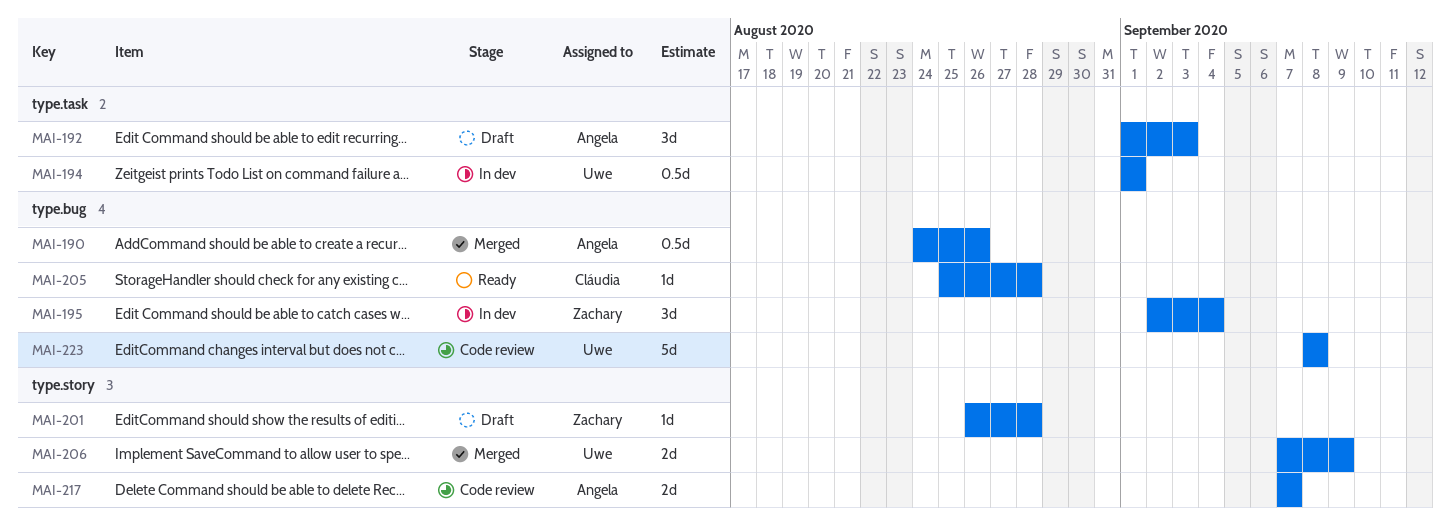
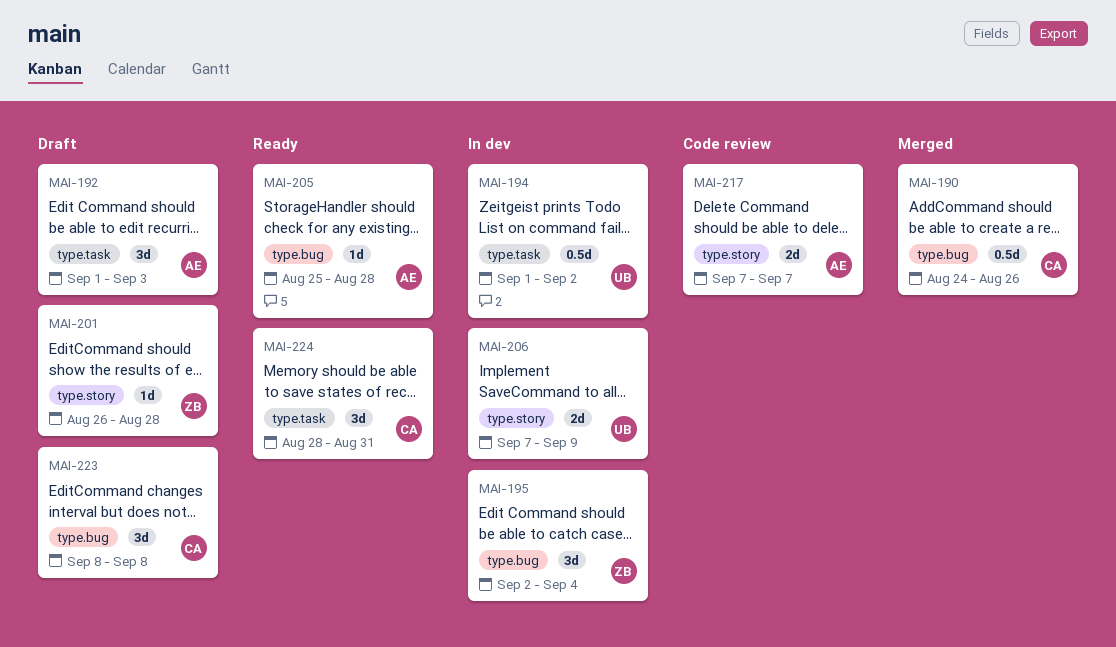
MAI-190, owner: Angela -> Cláudia
MAI-194, due: Sep 1 -> Sep 2
MAI-205, owner: Cláudia -> Angela
MAI-206, status: Merged -> In dev
MAI-223, status: Code review -> Draft
MAI-223, owner: Uwe -> Cláudia
MAI-223, estimate: 5d -> 3d
MAI-224: none -> present

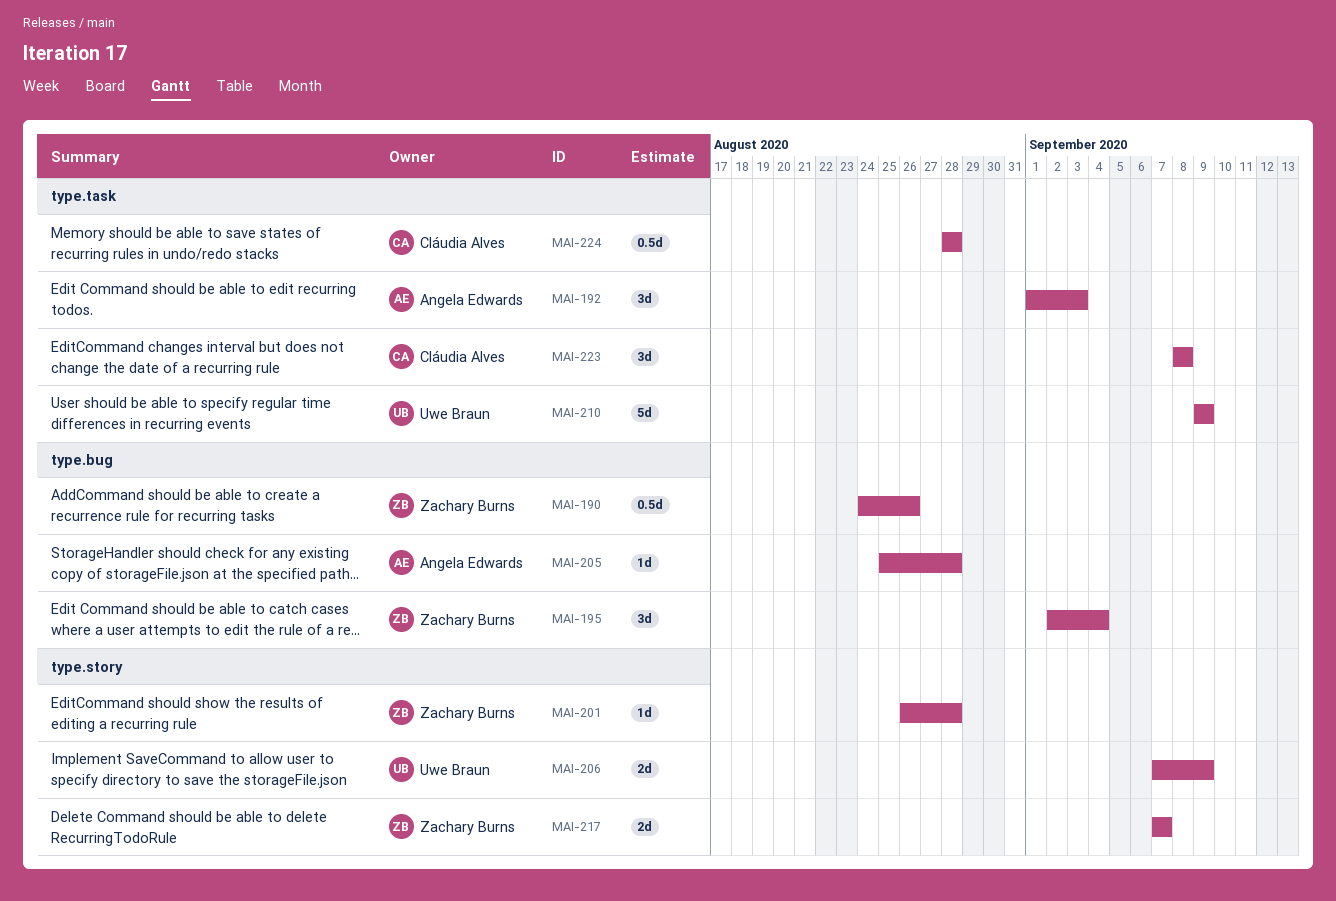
MAI-190, owner: Cláudia Alves -> Zachary Burns
MAI-194: present -> none
MAI-210: none -> present
MAI-217, owner: Angela Edwards -> Zachary Burns
MAI-223, label: type.bug -> type.task
MAI-224, estimate: 3d -> 0.5d
MAI-224, due: Aug 31 -> Aug 28

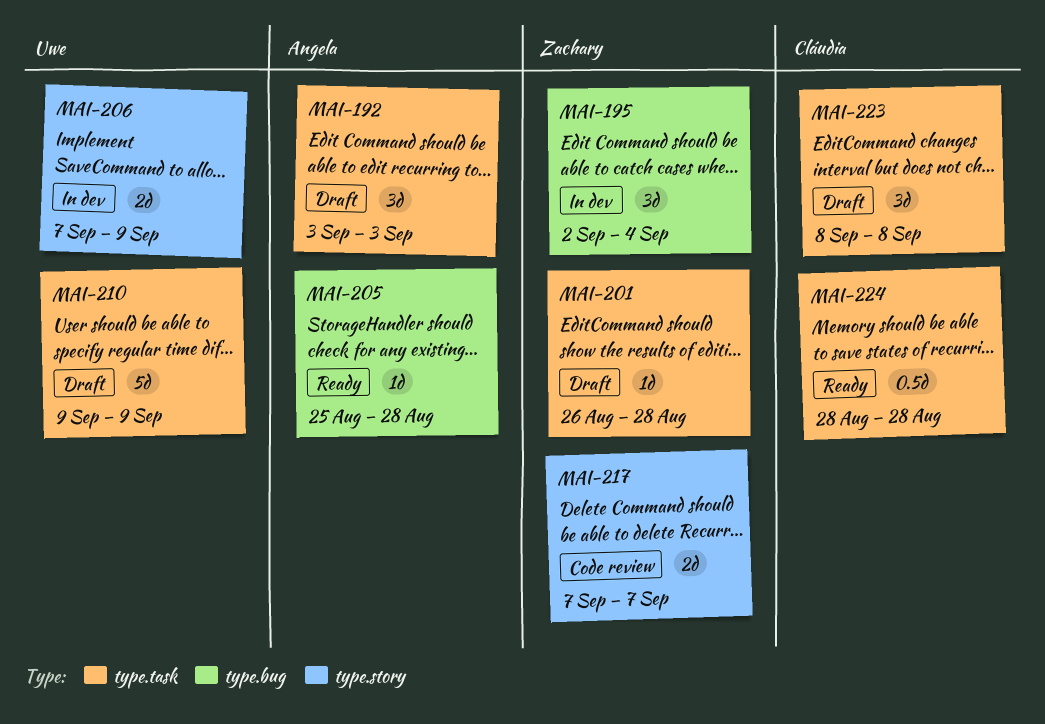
MAI-190: present -> none
MAI-192, start: Sep 1 -> Sep 3
MAI-201, label: type.story -> type.task

